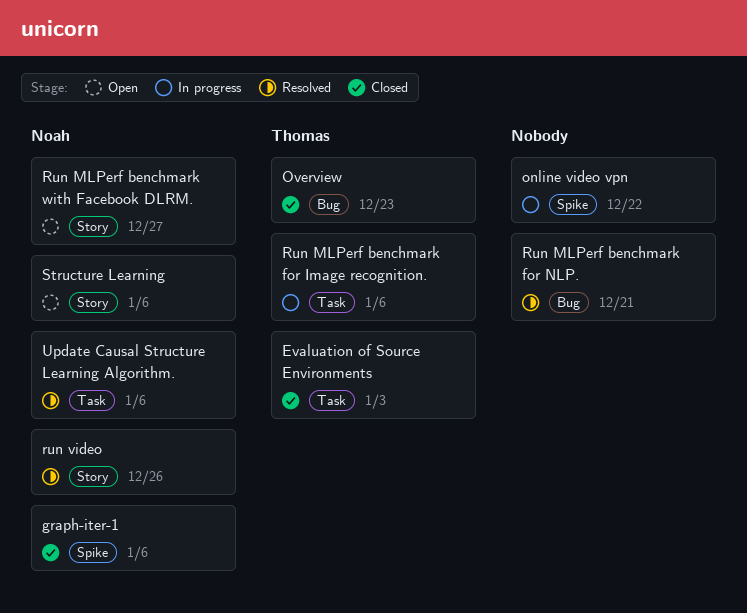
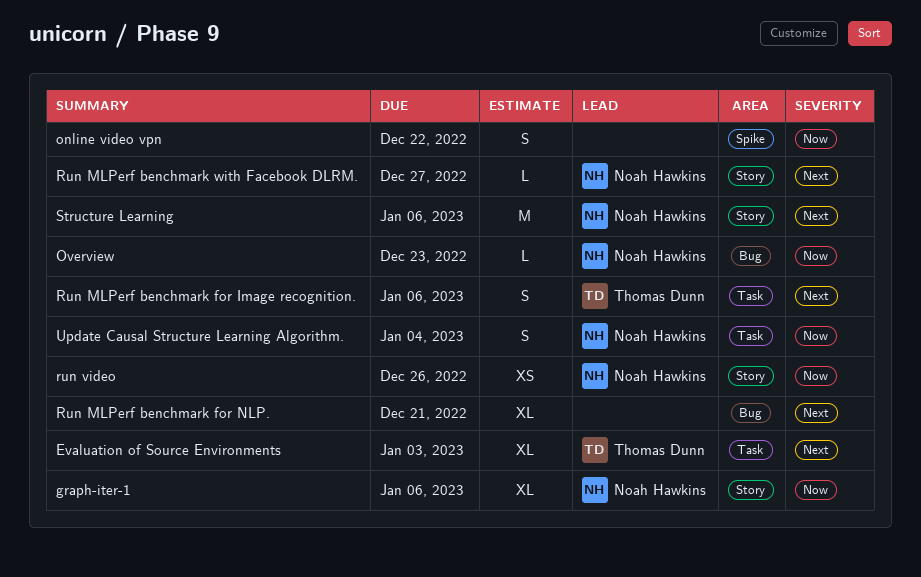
graph-iter-1, label: Spike -> Story
Overview, owner: Thomas Dunn -> Noah Hawkins
Update Causal Structure Learning Algorithm., due: Jan 6 -> Jan 4

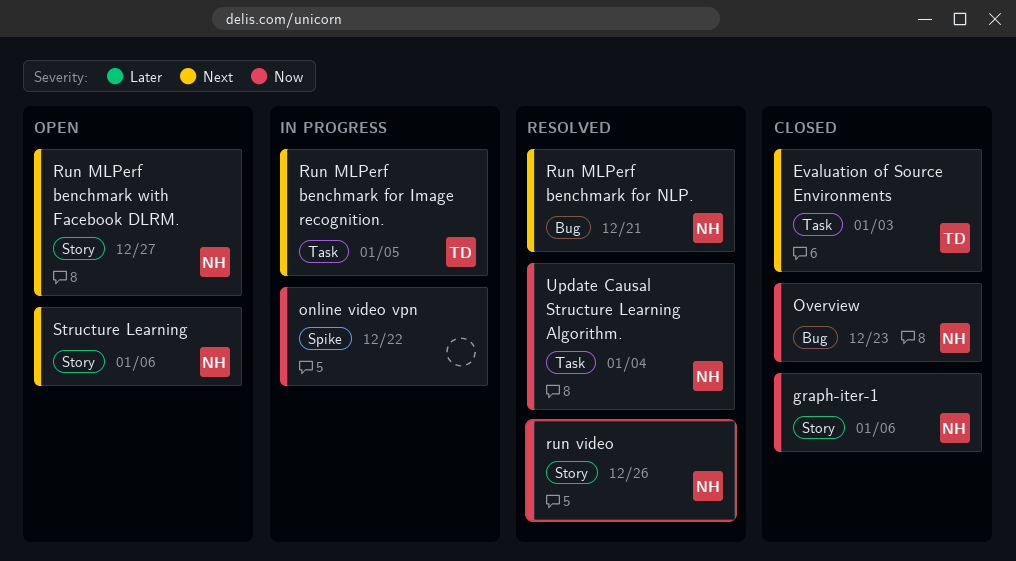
Run MLPerf benchmark for Image recognition., due: Jan 6 -> Jan 5
Run MLPerf benchmark for NLP., owner: none -> Noah Hawkins

